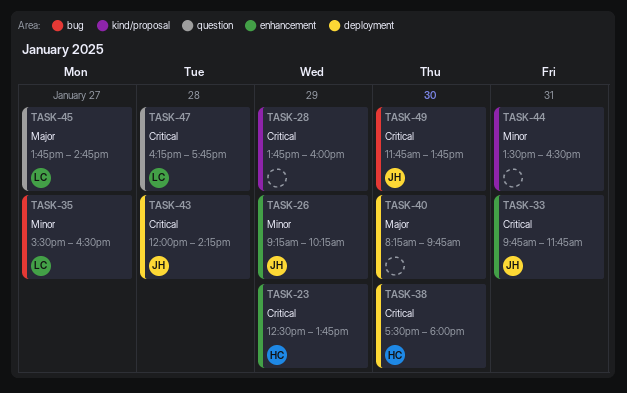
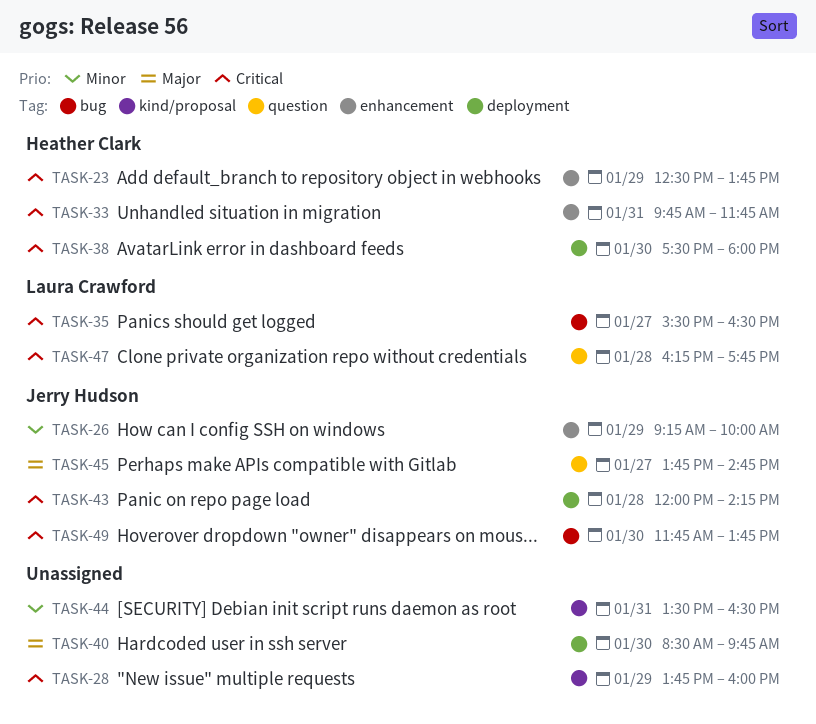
TASK-26, ends: 10:15 -> 10:00
TASK-33, owner: Jerry Hudson -> Heather Clark
TASK-35, priority: Minor -> Critical
TASK-40, begins: 08:15 -> 08:30
TASK-45, owner: Laura Crawford -> Jerry Hudson

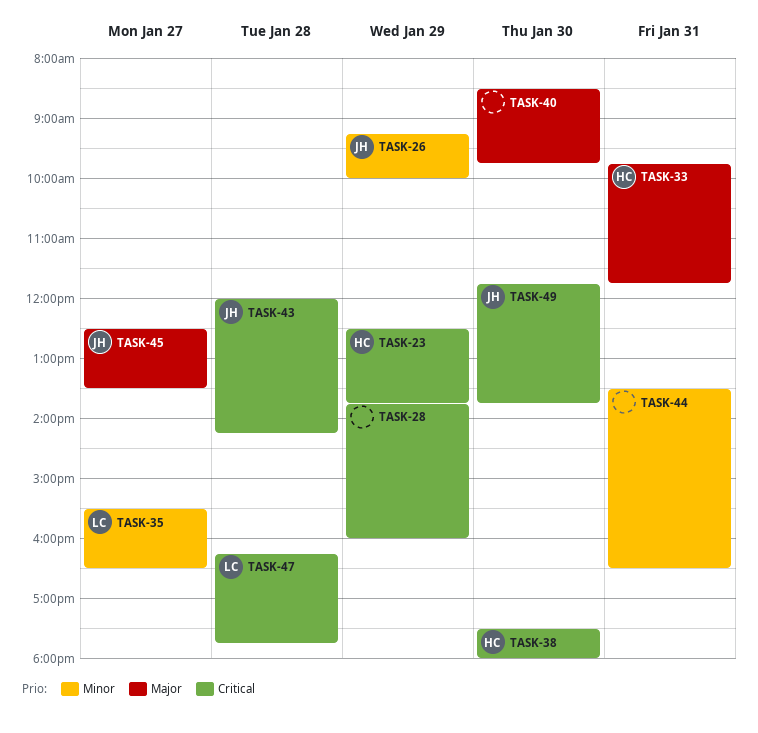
TASK-33, priority: Critical -> Major
TASK-35, priority: Critical -> Minor
TASK-45, begins: 13:45 -> 12:30
TASK-45, ends: 14:45 -> 13:30

